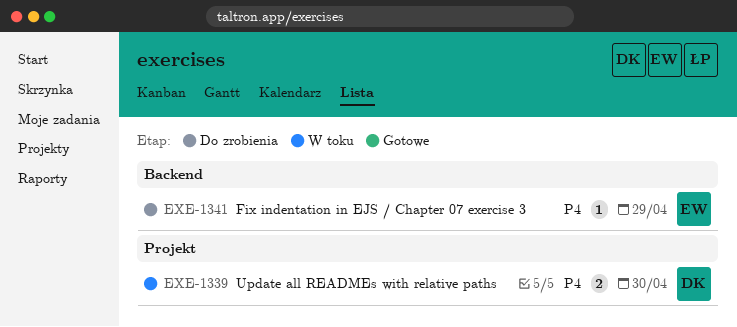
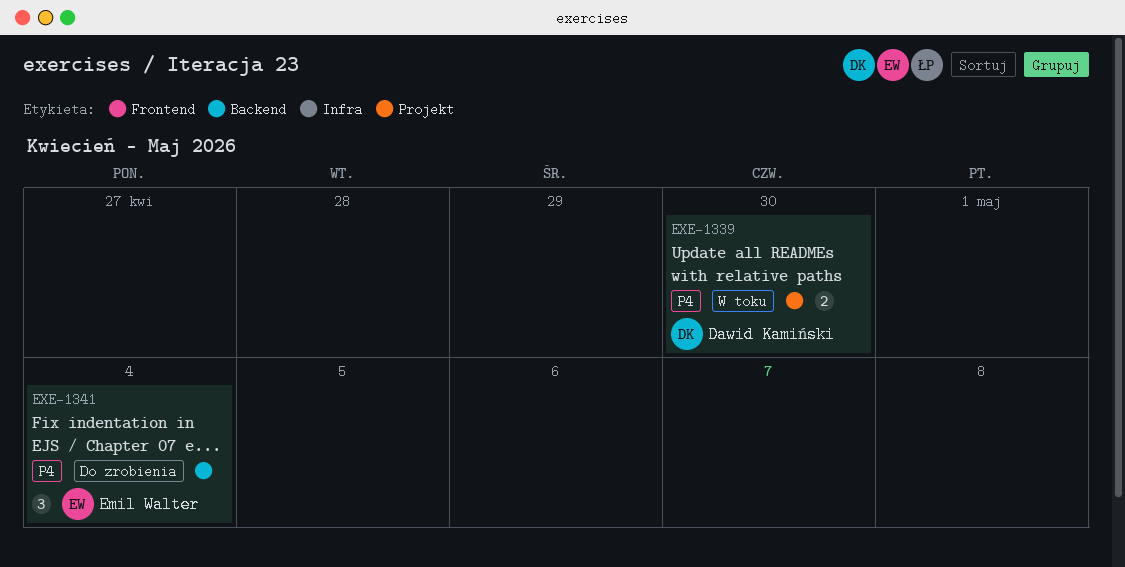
EXE-1341, estimate: 1 -> 3
EXE-1341, due: Apr 29 -> May 4

